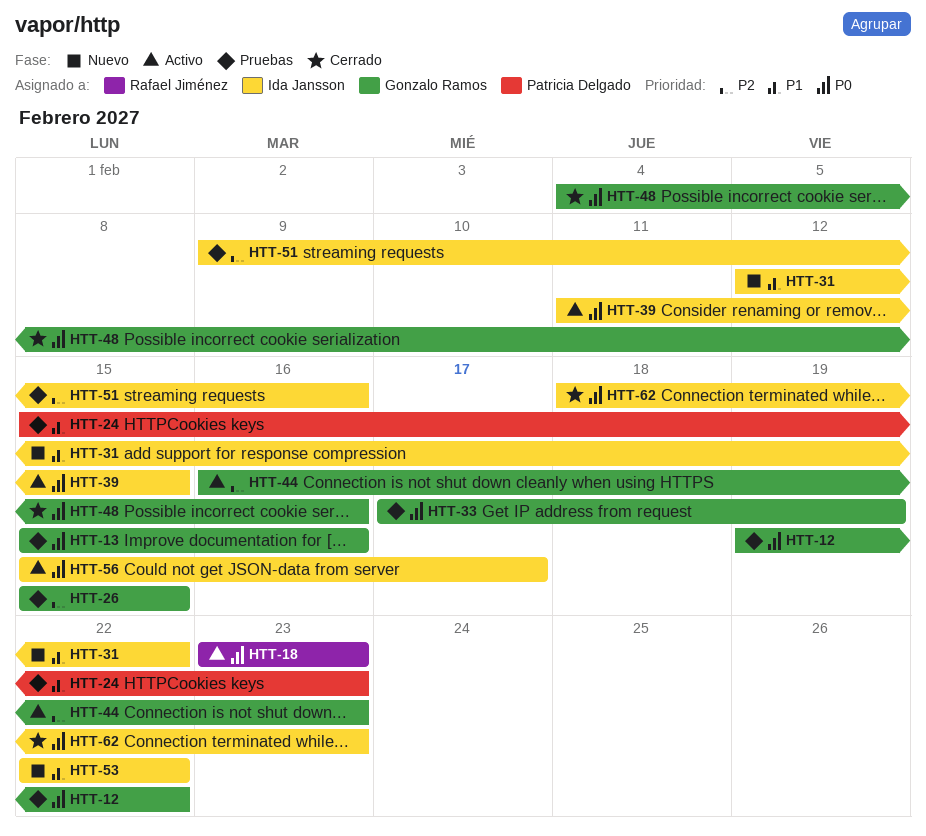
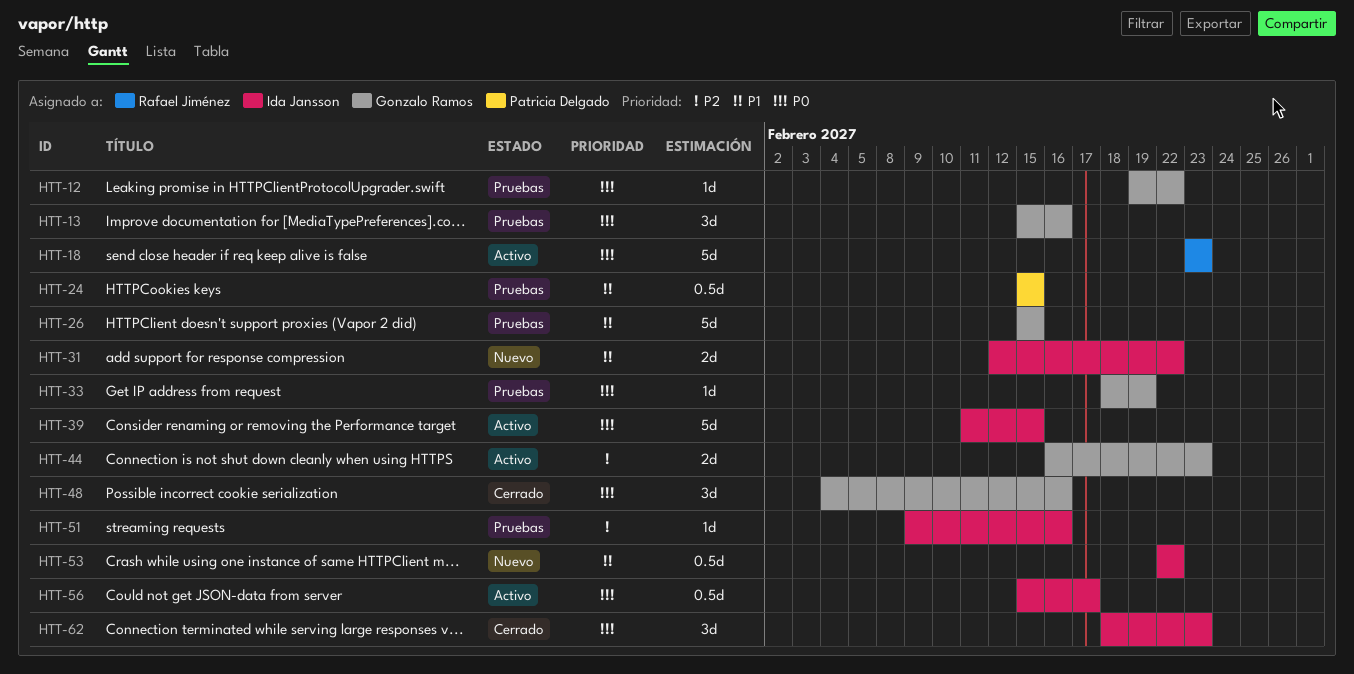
HTT-24, due: Feb 23 -> Feb 15
HTT-26, priority: P2 -> P1
HTT-33, start: Feb 17 -> Feb 18

